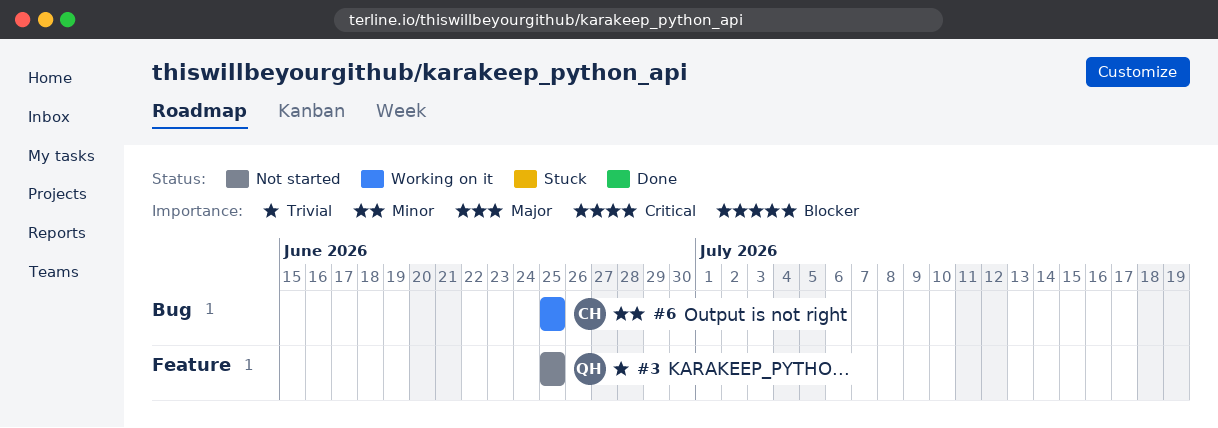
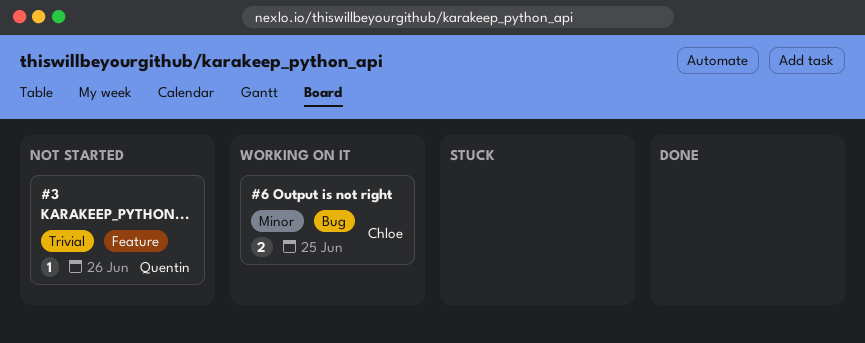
#3, due: Jun 25 -> Jun 26

